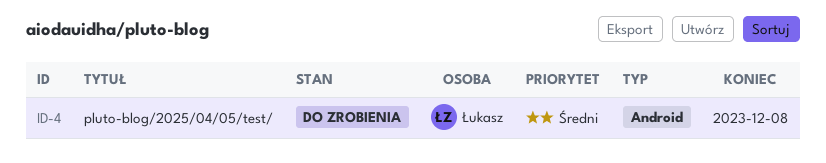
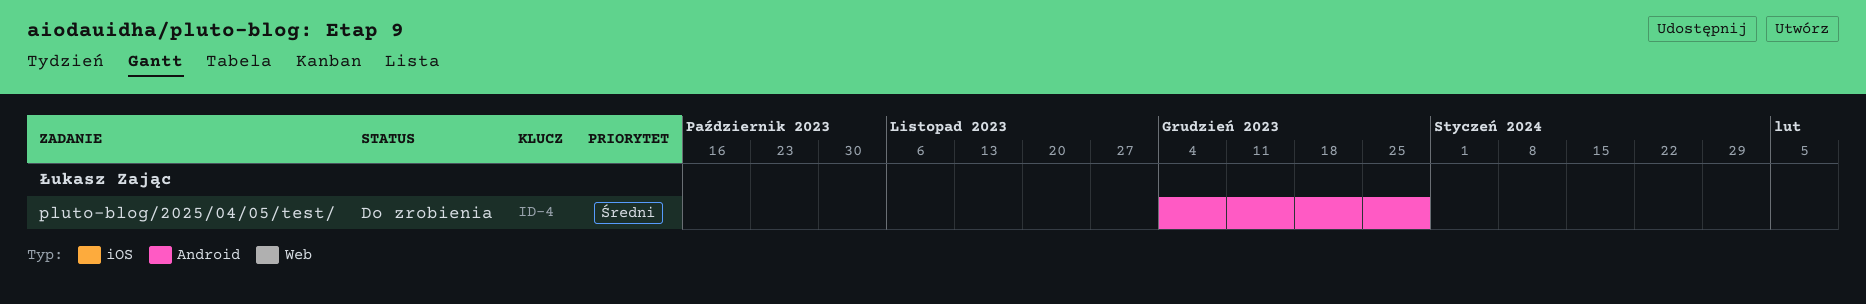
ID-4, due: Dec 8 -> Dec 29

